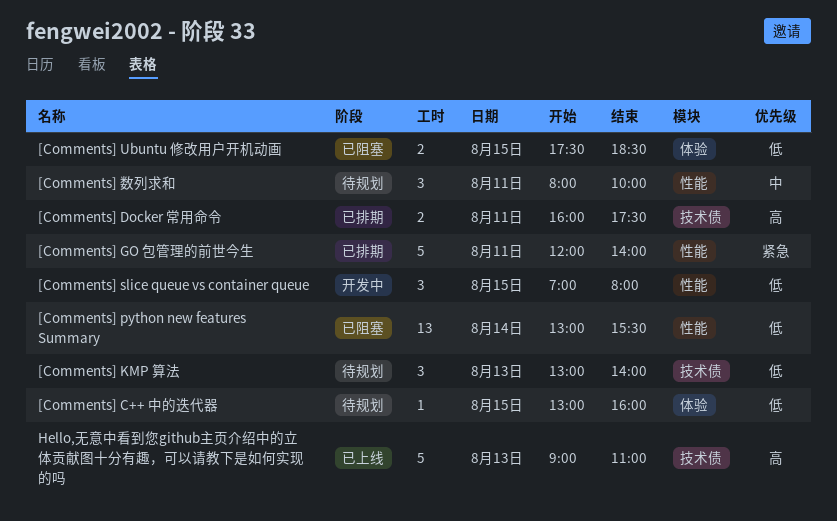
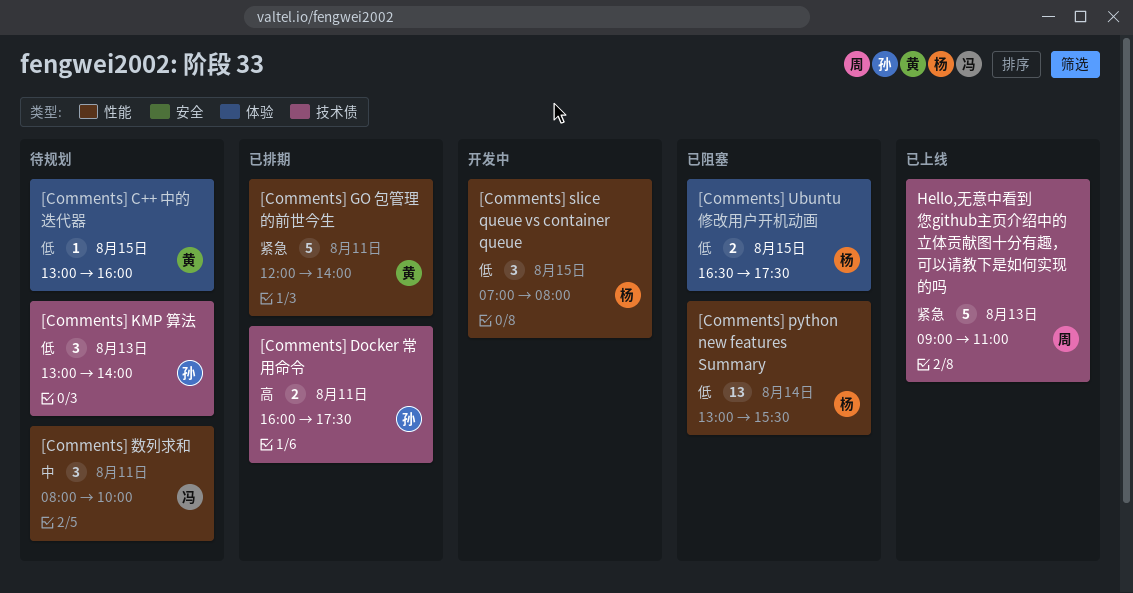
[Comments] Ubuntu 修改用户开机动画, begins: 17:30 -> 16:30
[Comments] Ubuntu 修改用户开机动画, ends: 18:30 -> 17:30
Hello,无意中看到您github主页介绍中的立体贡献图十分有趣，可以请教下是如何实现的吗, priority: 高 -> 紧急

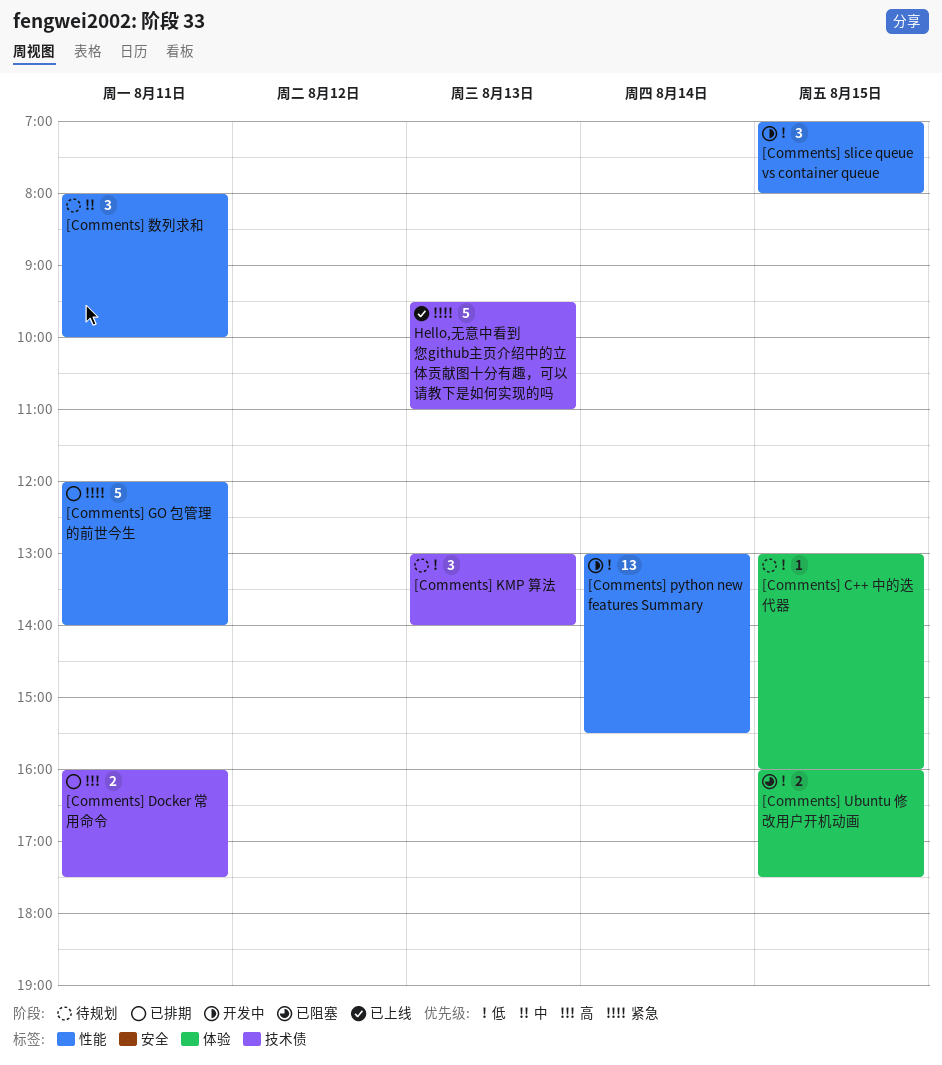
[Comments] python new features Summary, status: 已阻塞 -> 开发中
[Comments] Ubuntu 修改用户开机动画, begins: 16:30 -> 16:00
Hello,无意中看到您github主页介绍中的立体贡献图十分有趣，可以请教下是如何实现的吗, begins: 09:00 -> 09:30

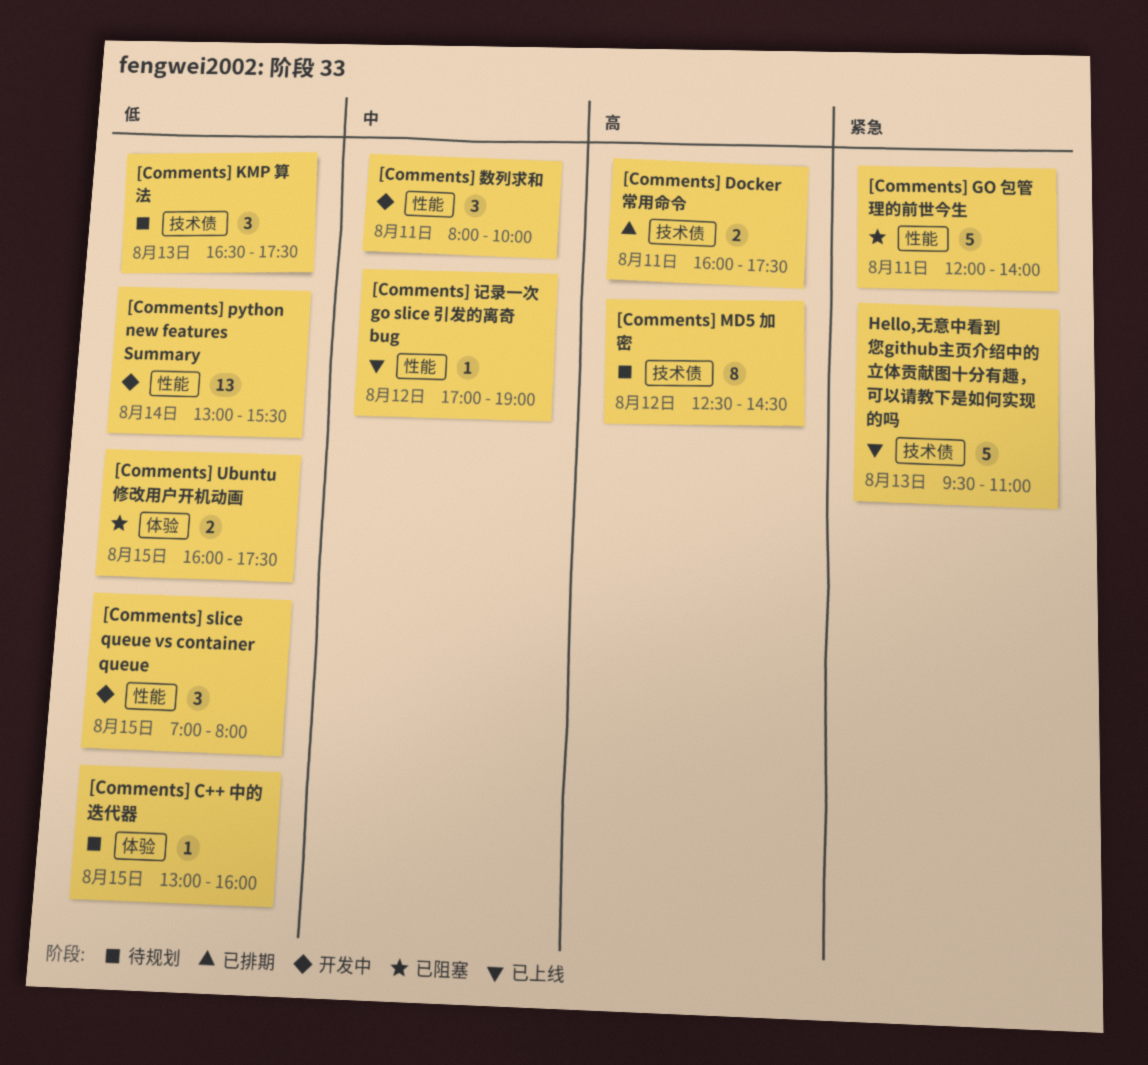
[Comments] GO 包管理的前世今生, status: 已排期 -> 已阻塞
[Comments] KMP 算法, begins: 13:00 -> 16:30
[Comments] KMP 算法, ends: 14:00 -> 17:30
[Comments] MD5 加密: none -> present
[Comments] 数列求和, status: 待规划 -> 开发中
[Comments] 记录一次 go slice 引发的离奇 bug: none -> present

